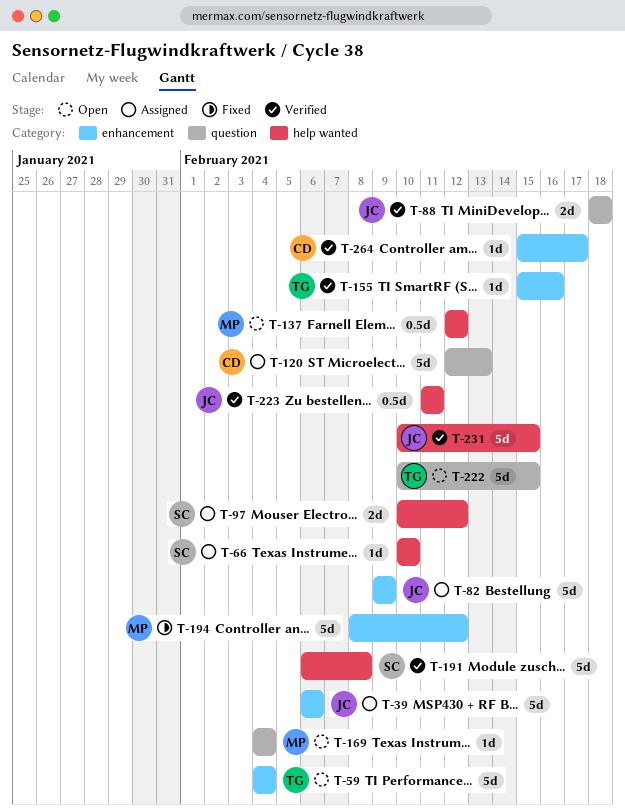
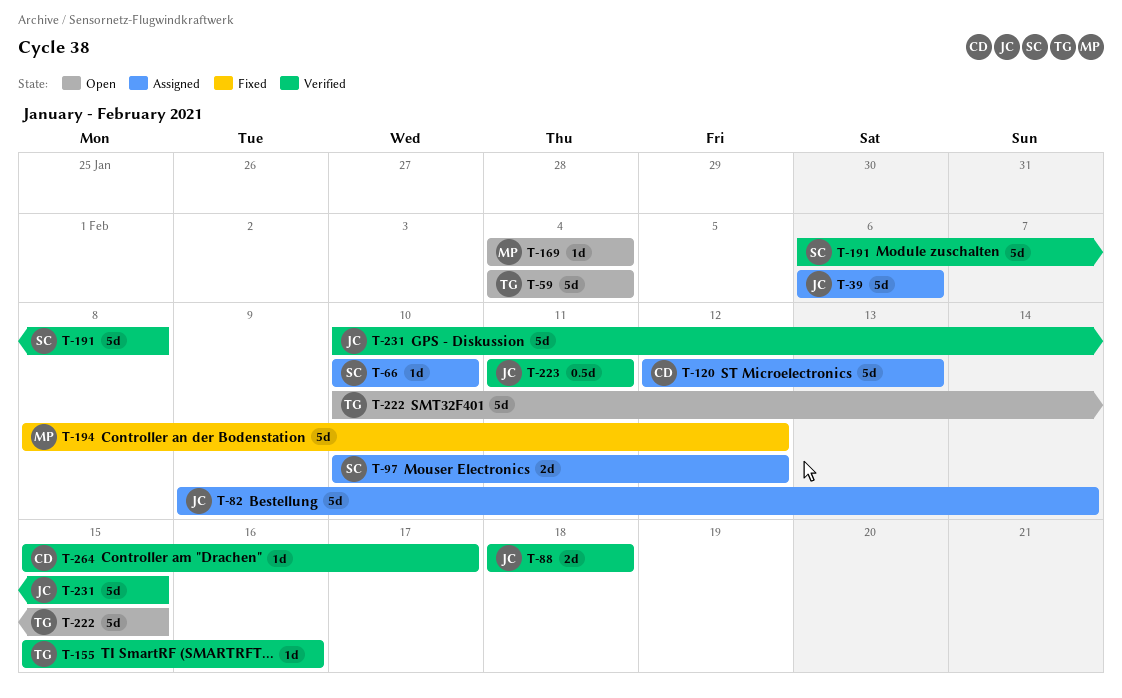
T-82, due: Feb 9 -> Feb 14
T-137: present -> none

